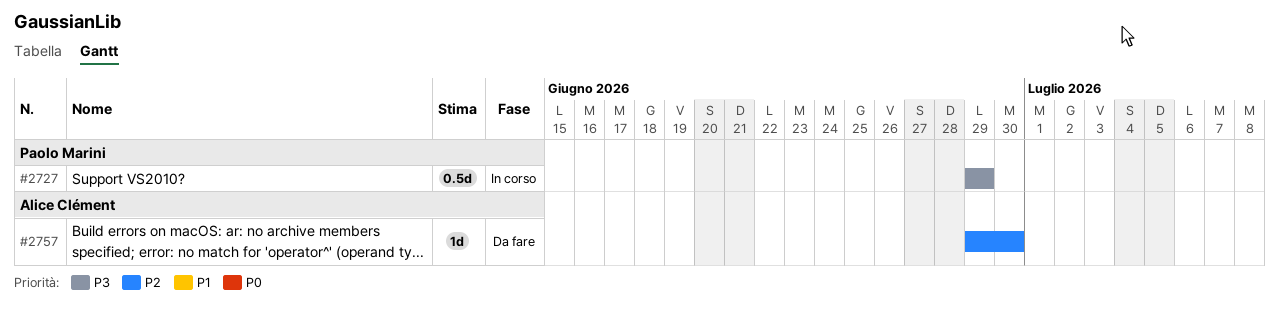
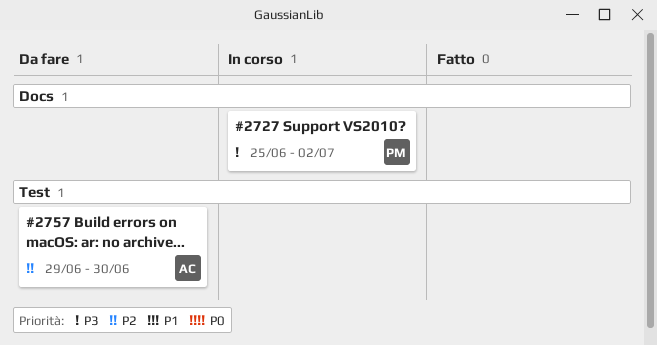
#2727, start: Jun 29 -> Jun 25
#2727, due: Jun 29 -> Jul 2

